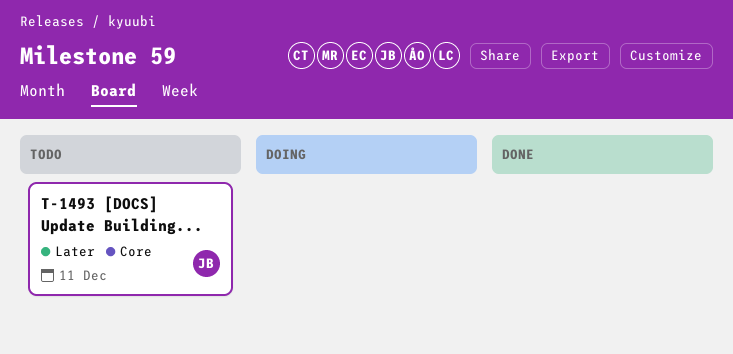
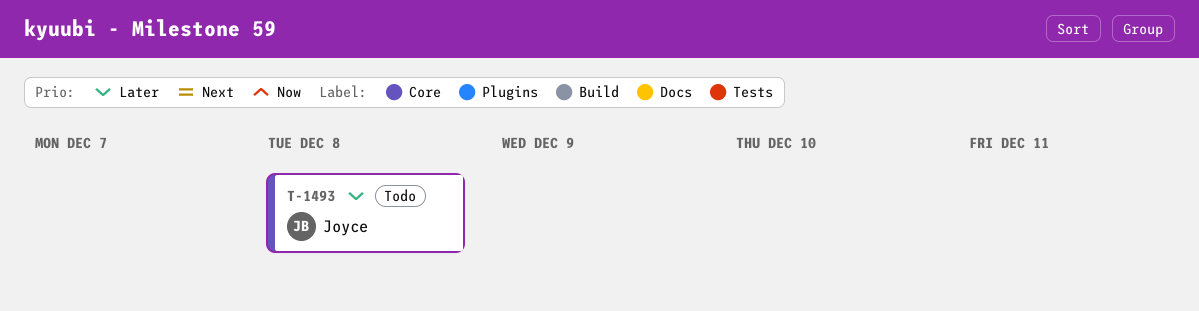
T-1493, due: Dec 11 -> Dec 8

